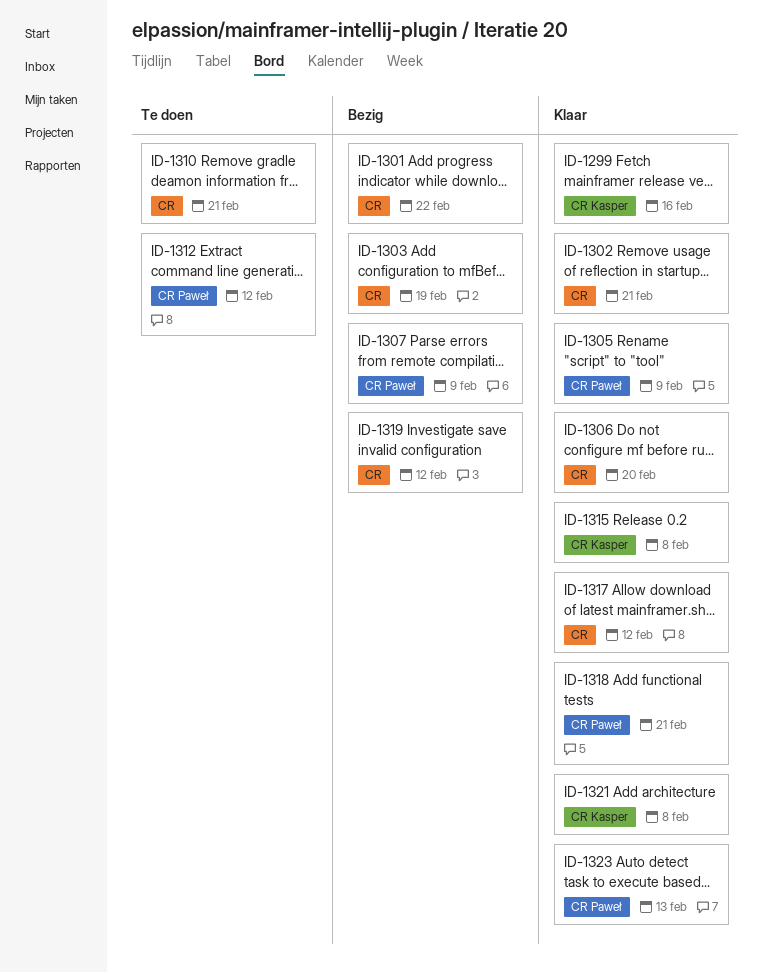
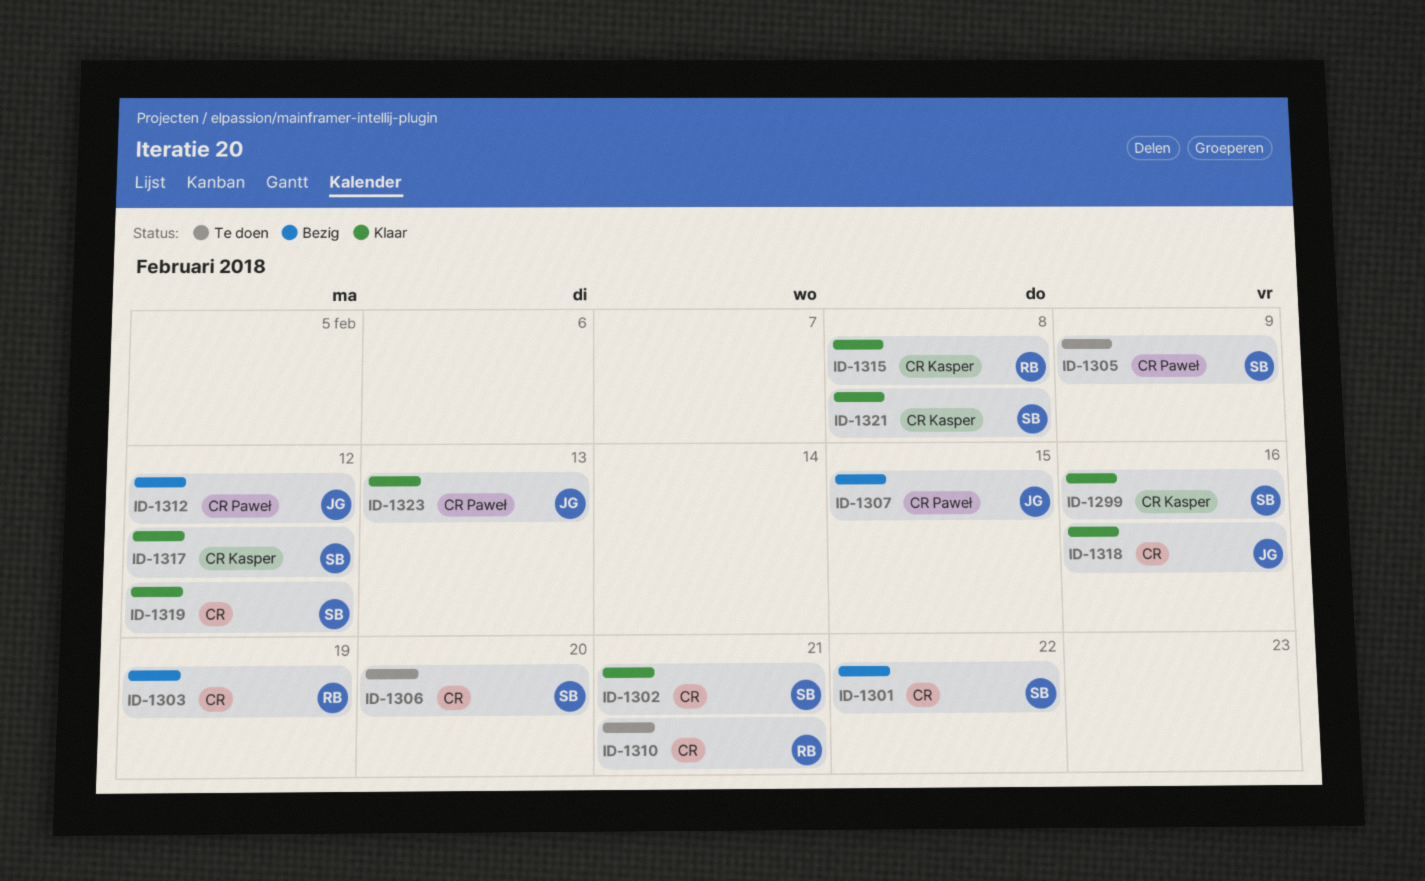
ID-1305, status: Klaar -> Te doen
ID-1306, status: Klaar -> Te doen
ID-1307, due: Feb 9 -> Feb 15
ID-1312, status: Te doen -> Bezig
ID-1317, label: CR -> CR Kasper
ID-1318, label: CR Paweł -> CR
ID-1318, due: Feb 21 -> Feb 16
ID-1319, status: Bezig -> Klaar

